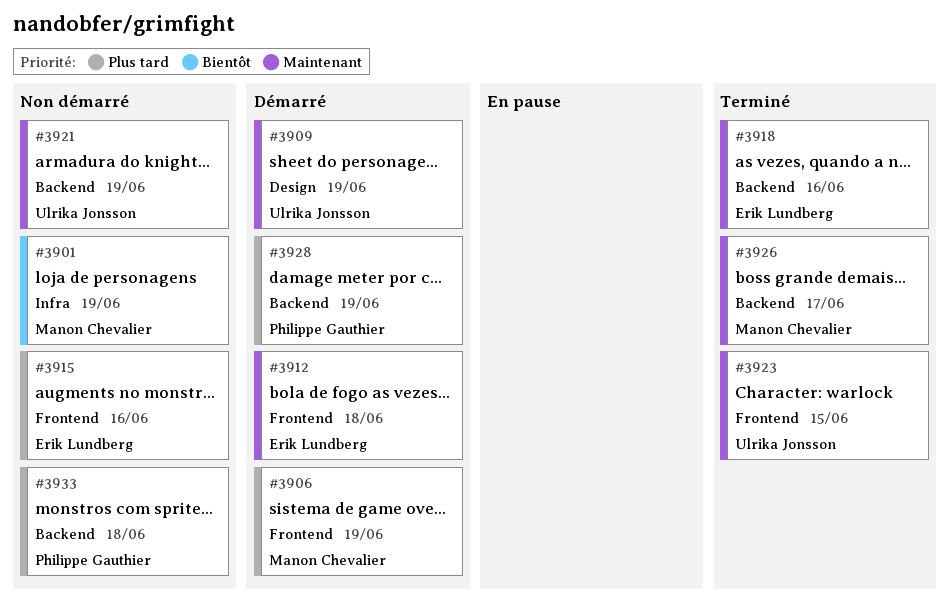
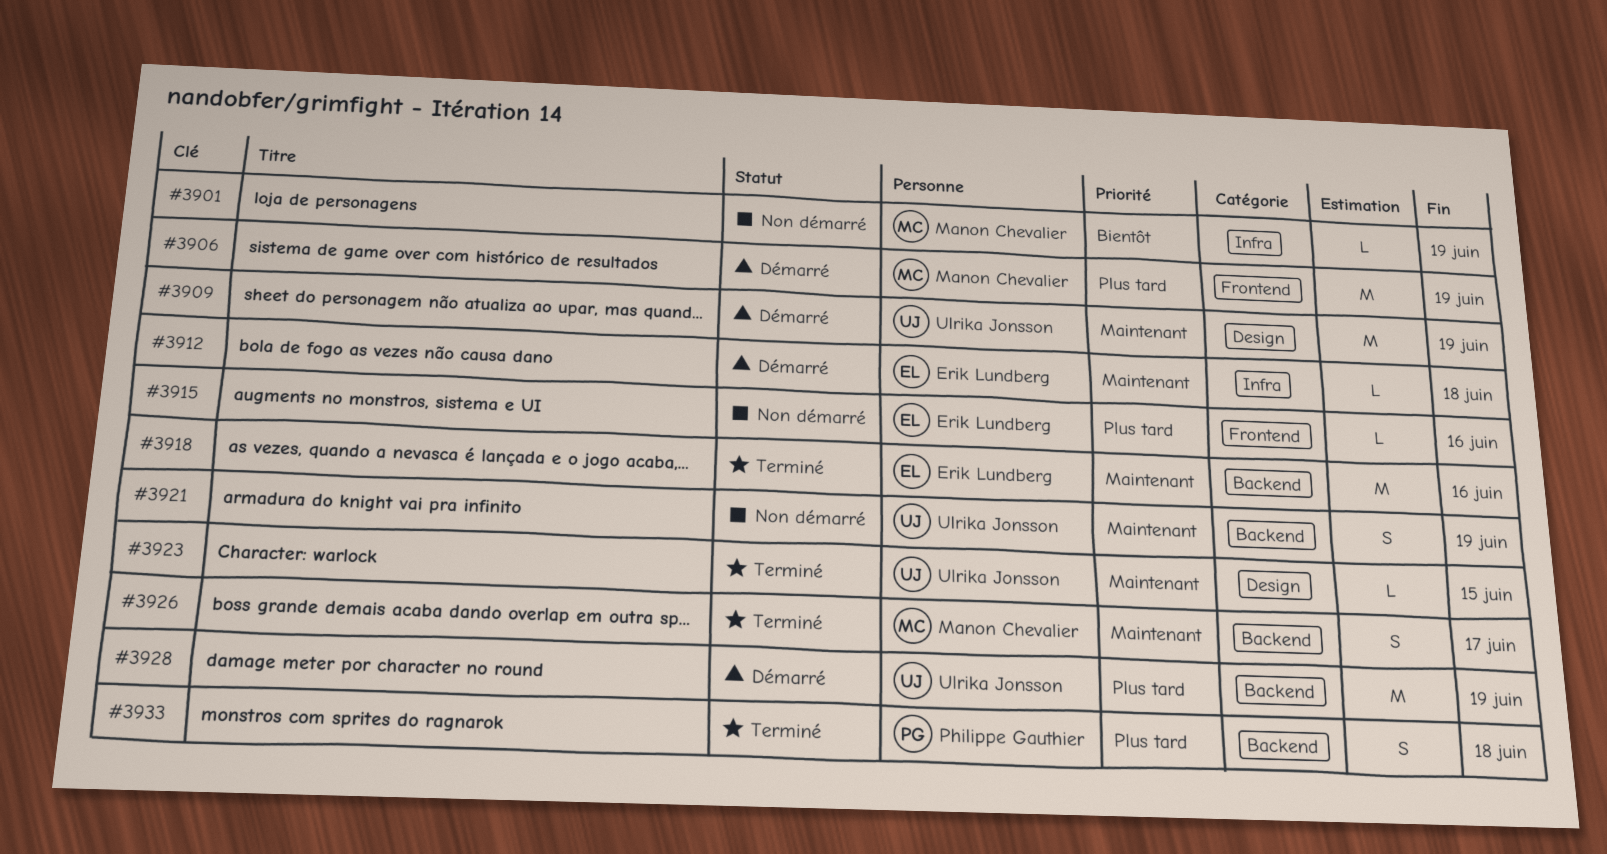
#3912, label: Frontend -> Infra
#3923, label: Frontend -> Design
#3928, owner: Philippe Gauthier -> Ulrika Jonsson
#3933, status: Non démarré -> Terminé

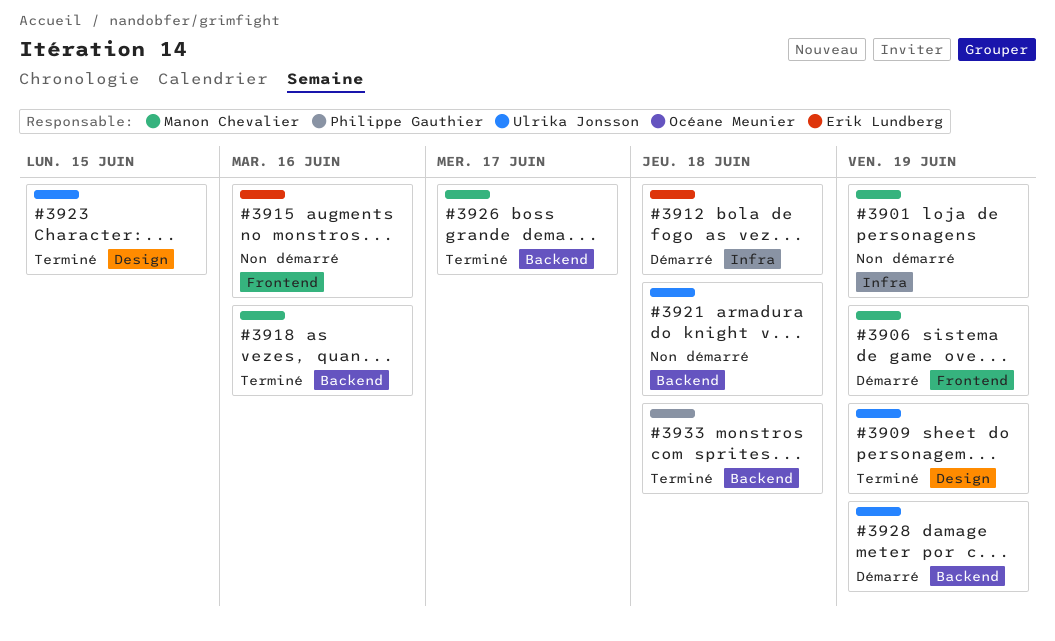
#3909, status: Démarré -> Terminé
#3918, owner: Erik Lundberg -> Manon Chevalier
#3921, due: Jun 19 -> Jun 18

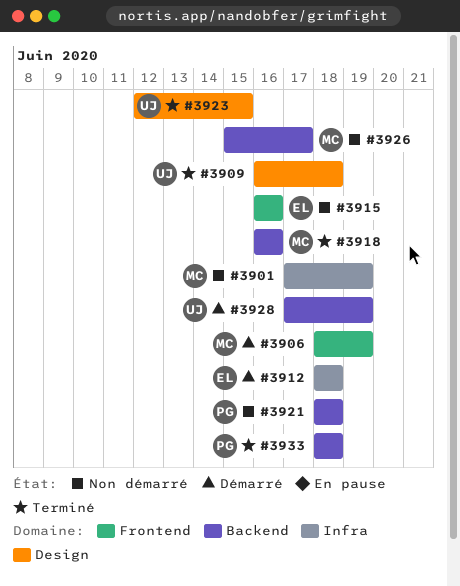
#3909, due: Jun 19 -> Jun 18
#3921, owner: Ulrika Jonsson -> Philippe Gauthier
#3926, status: Terminé -> Non démarré

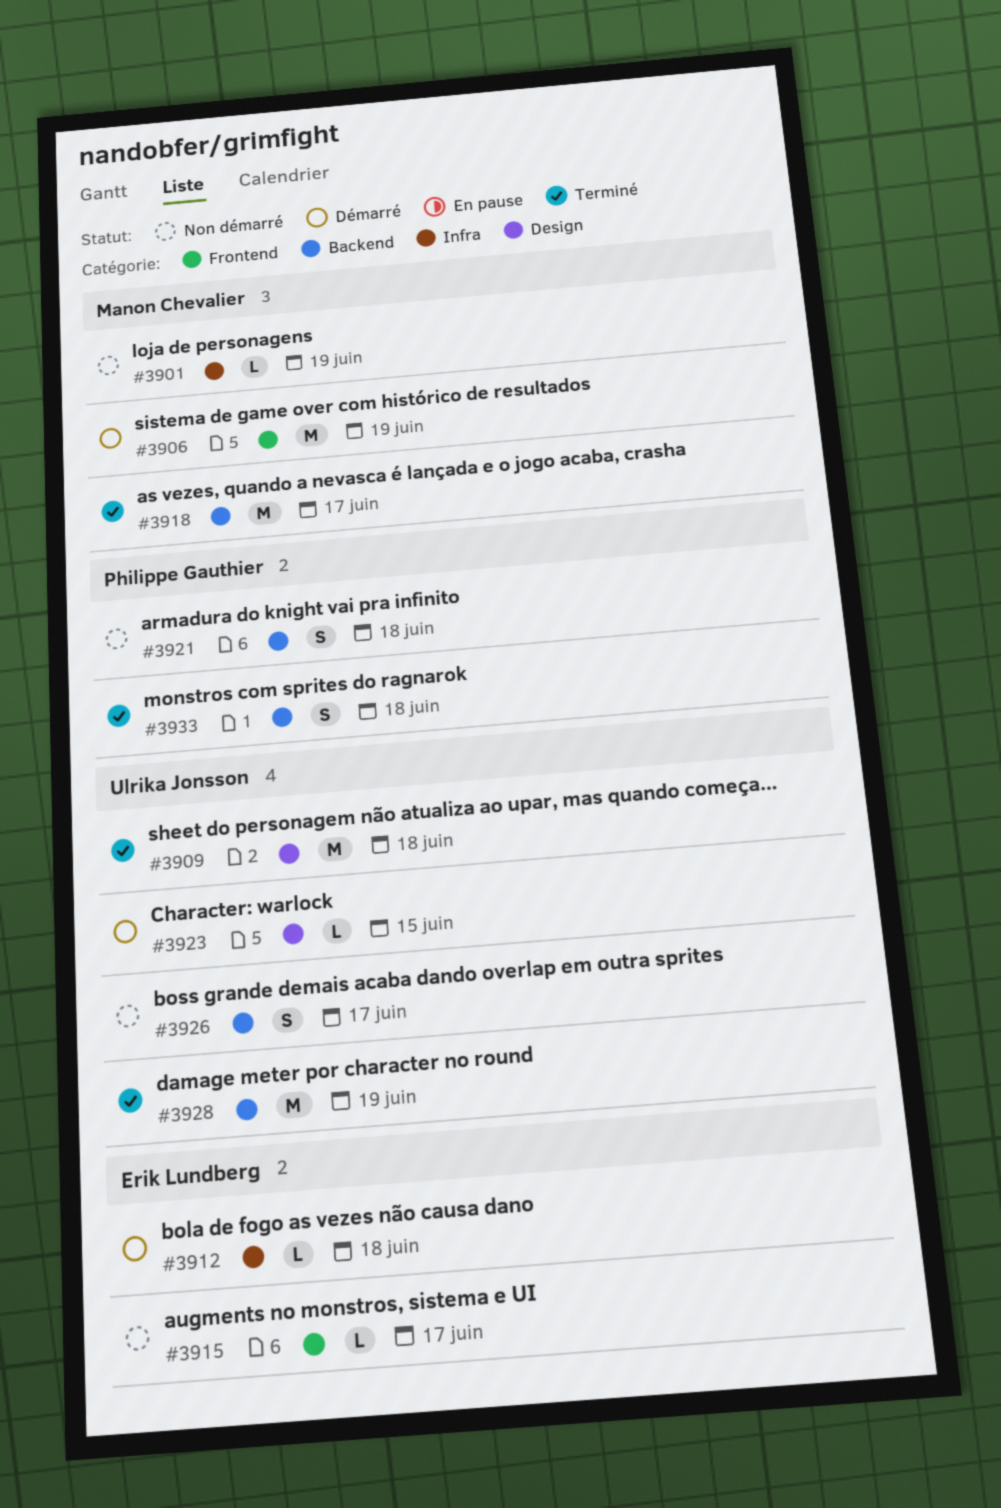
#3915, due: Jun 16 -> Jun 17
#3918, due: Jun 16 -> Jun 17
#3923, status: Terminé -> Démarré
#3926, owner: Manon Chevalier -> Ulrika Jonsson
#3928, status: Démarré -> Terminé

